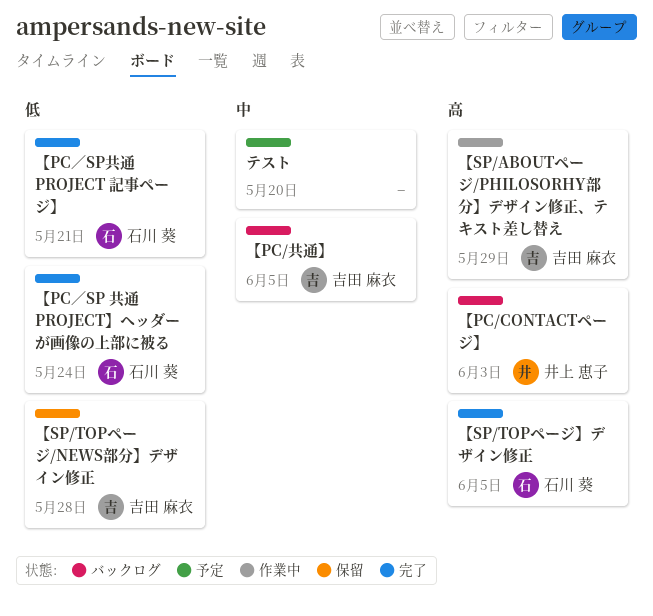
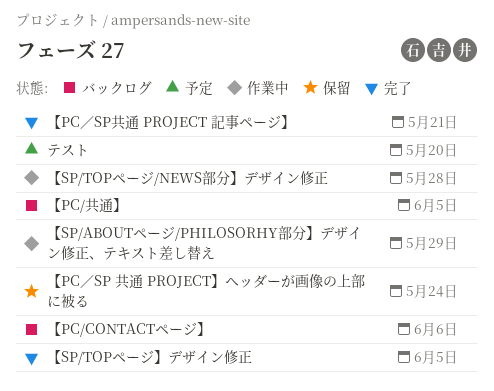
【PC/CONTACTページ】, due: Jun 3 -> Jun 6
【PC／SP 共通 PROJECT】ヘッダーが画像の上部に被る, status: 完了 -> 保留
【SP/TOPページ/NEWS部分】デザイン修正, status: 保留 -> 作業中

